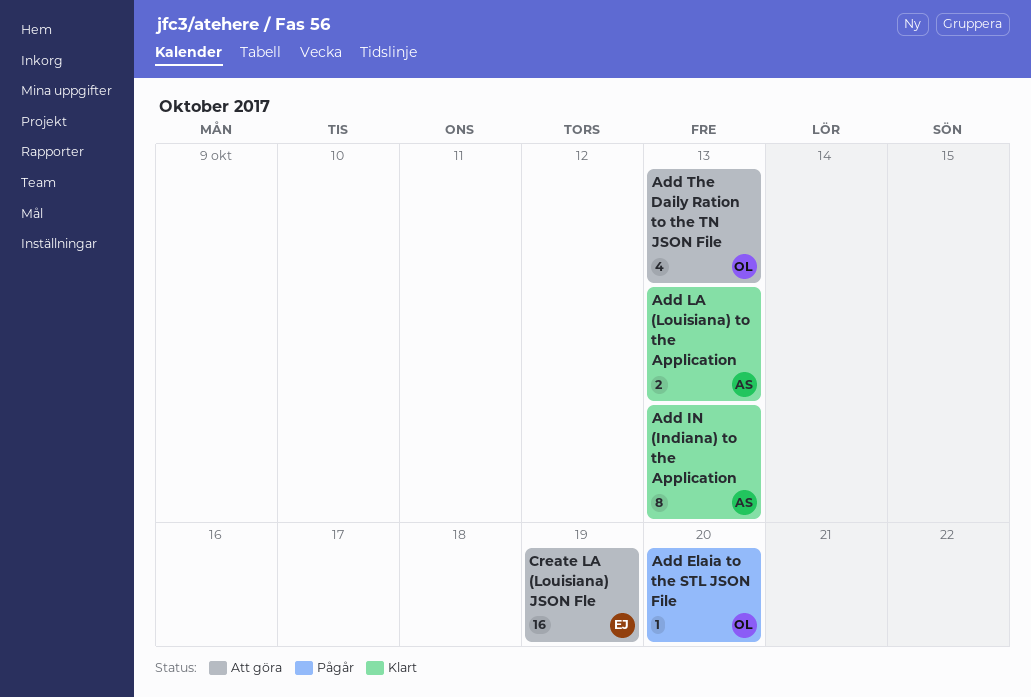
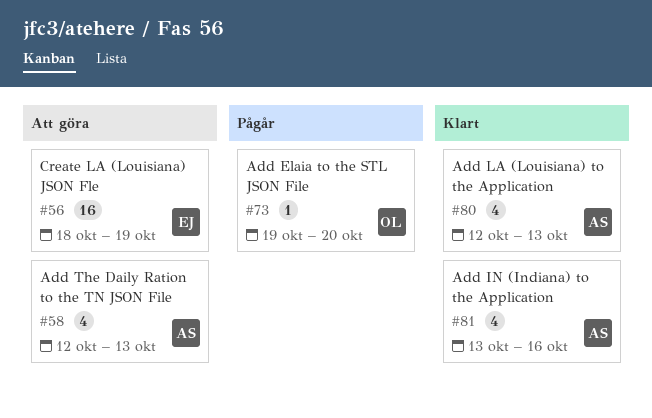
Add IN (Indiana) to the Application, estimate: 8 -> 4
Add IN (Indiana) to the Application, due: Oct 13 -> Oct 16
Add LA (Louisiana) to the Application, estimate: 2 -> 4
Add The Daily Ration to the TN JSON File, owner: OL -> AS

